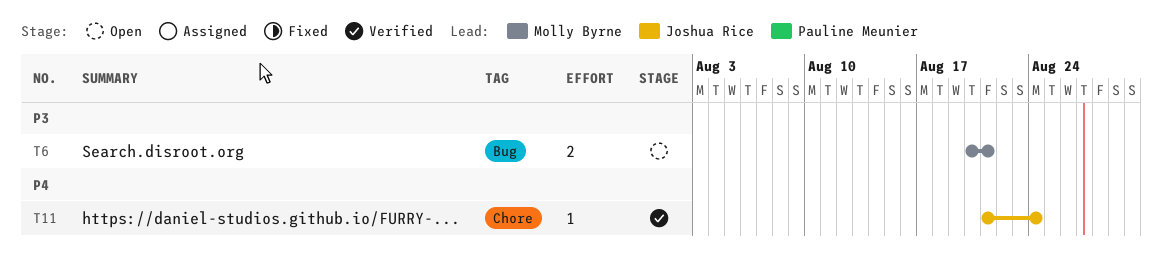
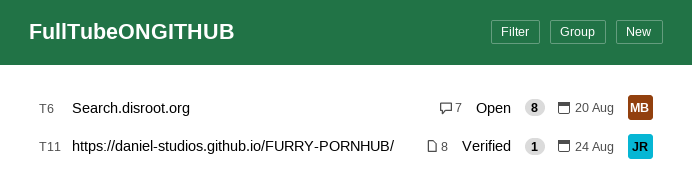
T6, estimate: 2 -> 8
T6, due: Aug 21 -> Aug 20

